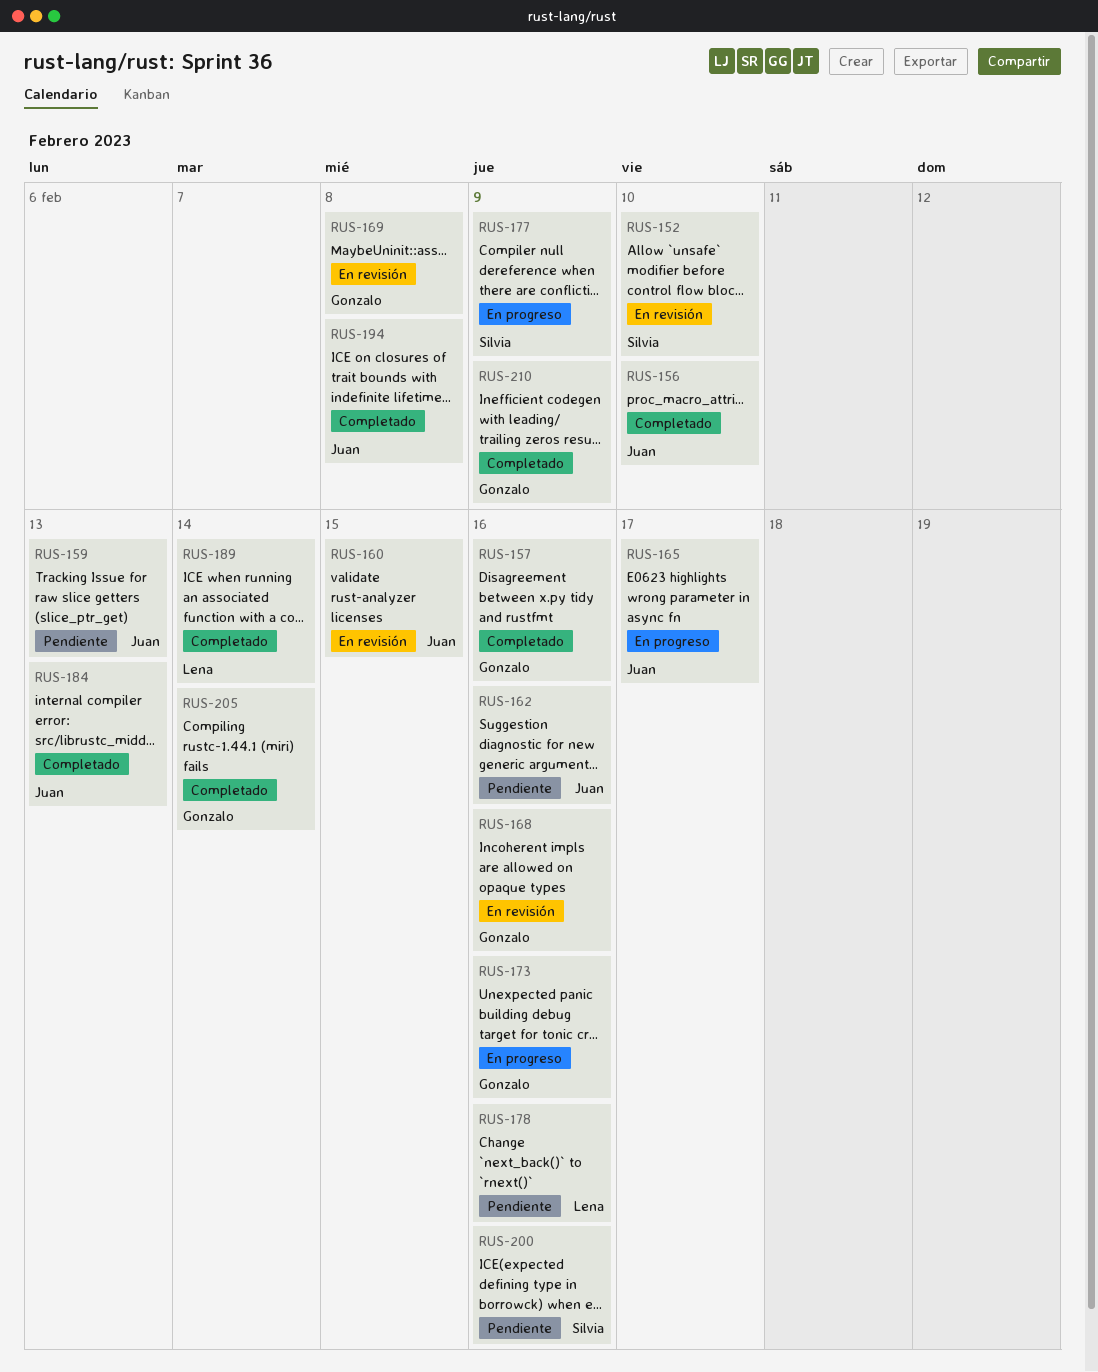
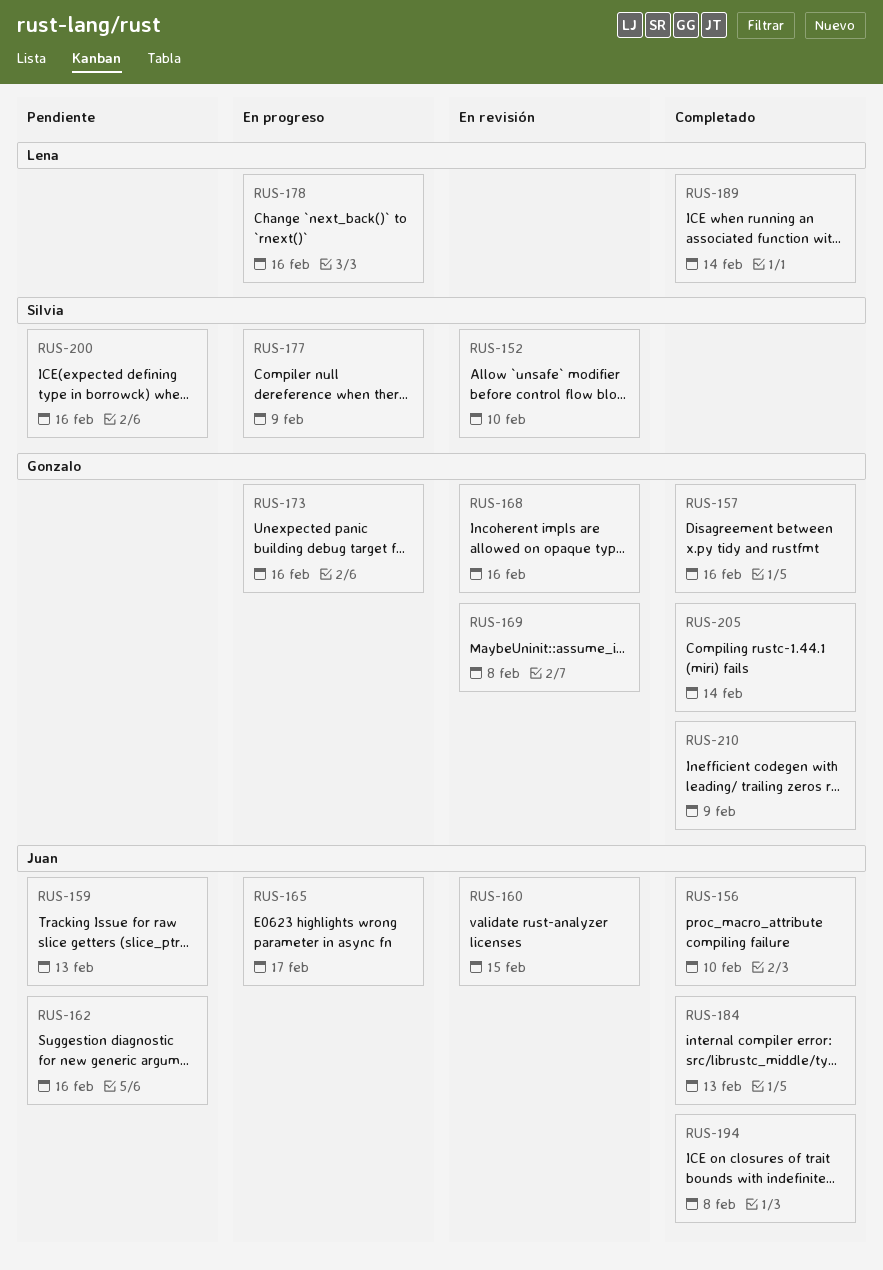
RUS-178, status: Pendiente -> En progreso

